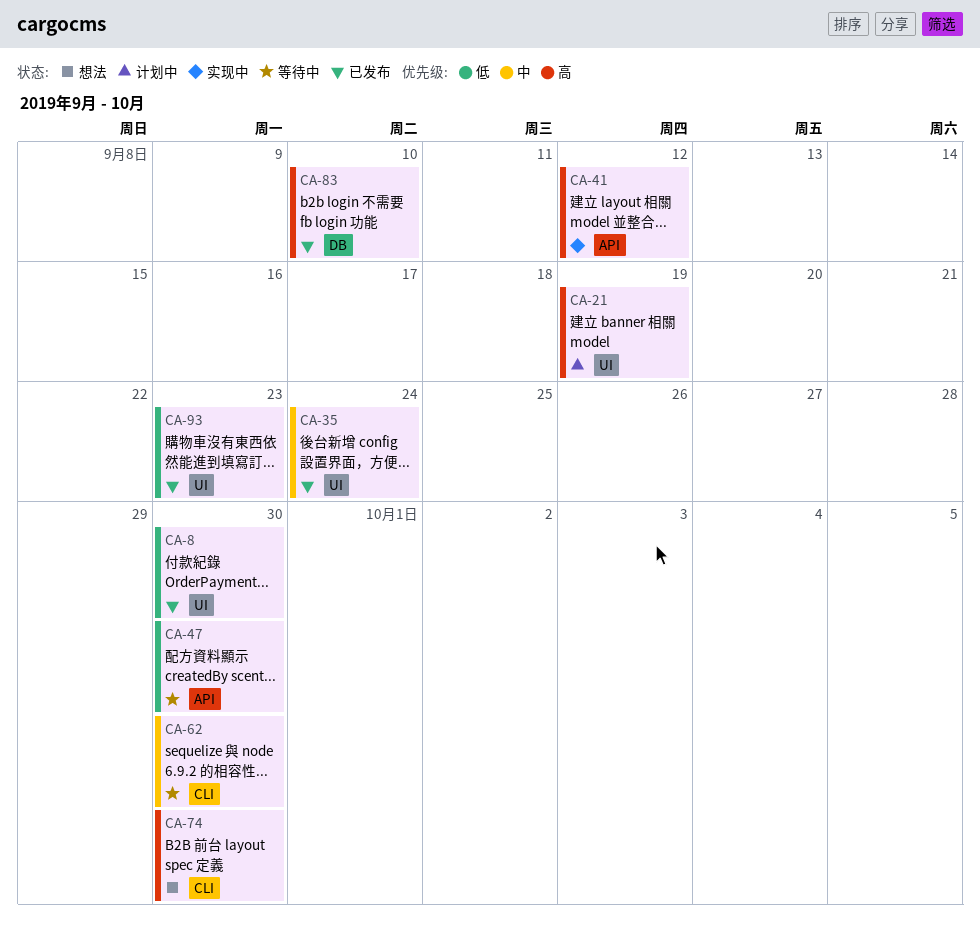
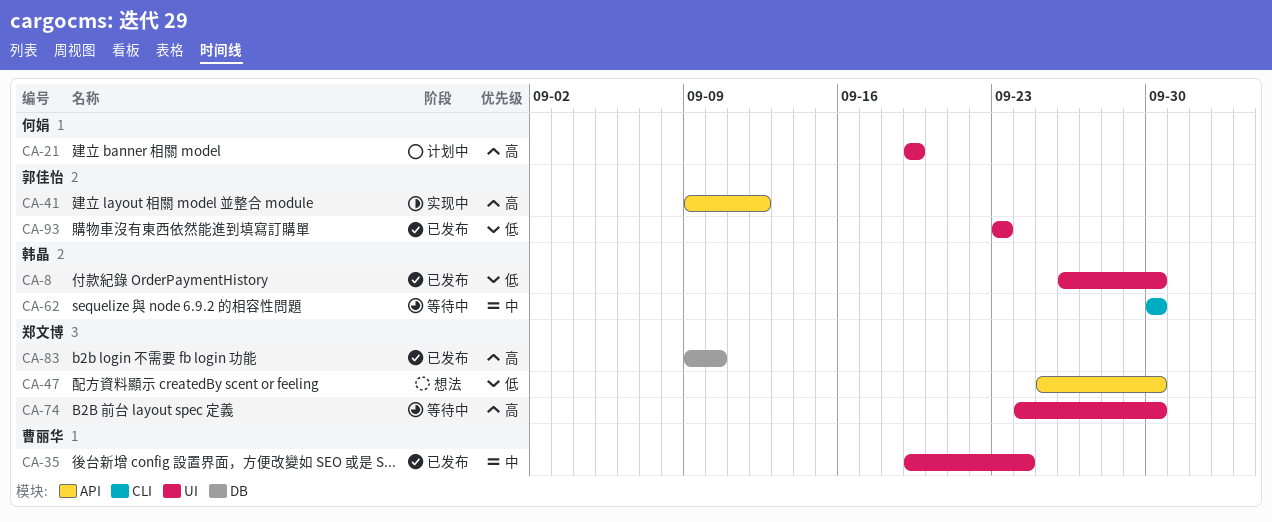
CA-47, status: 等待中 -> 想法
CA-74, status: 想法 -> 等待中
CA-74, label: CLI -> UI

